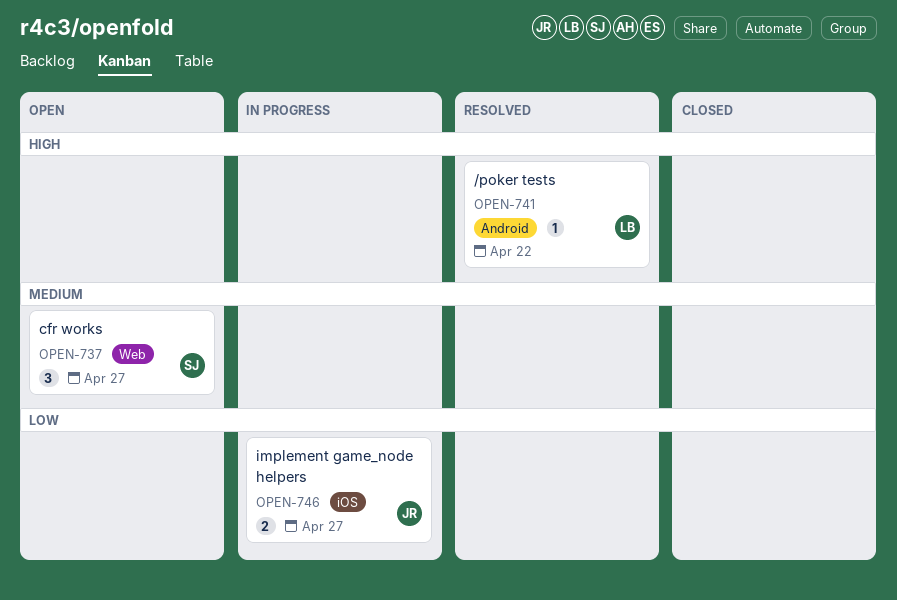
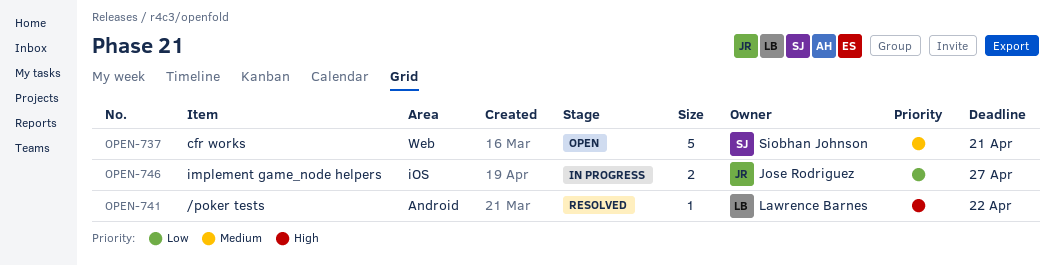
OPEN-737, estimate: 3 -> 5
OPEN-737, due: Apr 27 -> Apr 21

